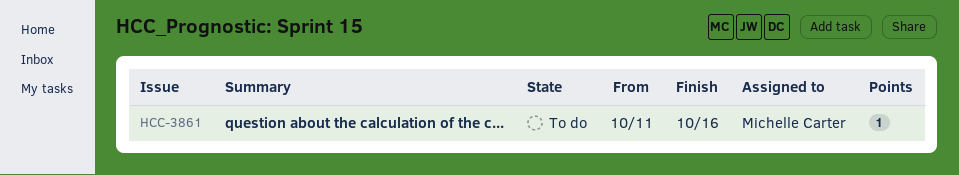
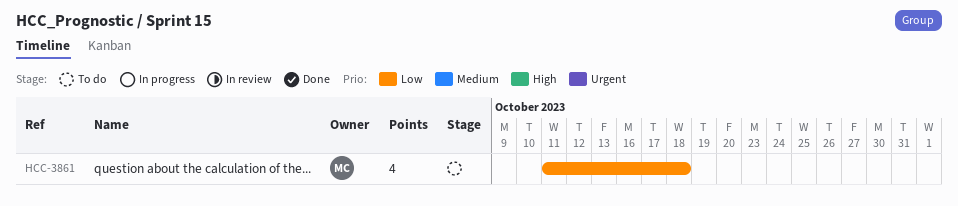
HCC-3861, estimate: 1 -> 4
HCC-3861, due: Oct 16 -> Oct 18

